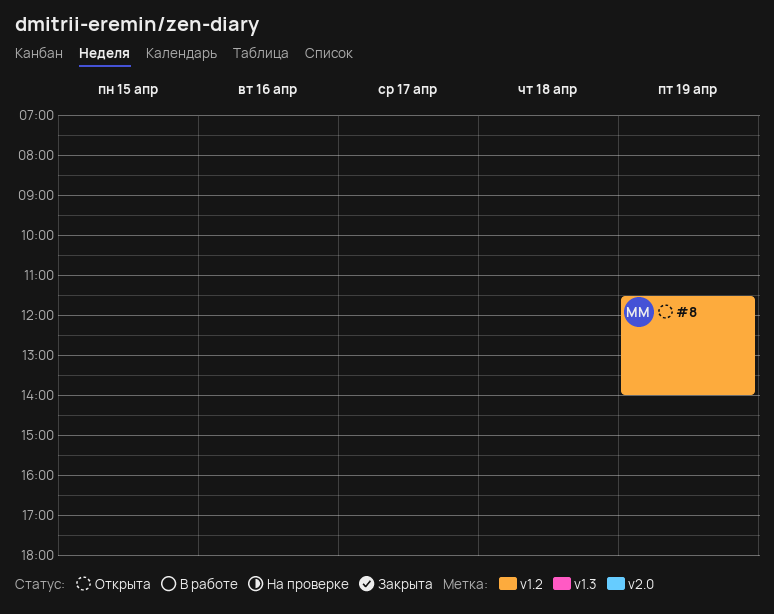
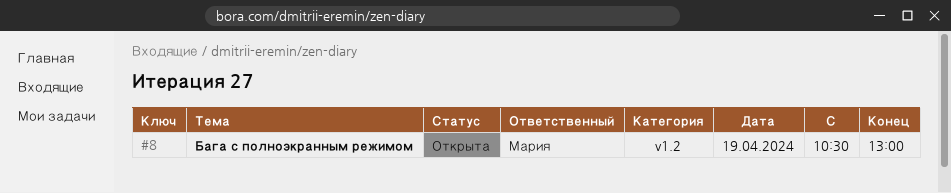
#8, begins: 11:30 -> 10:30
#8, ends: 14:00 -> 13:00

